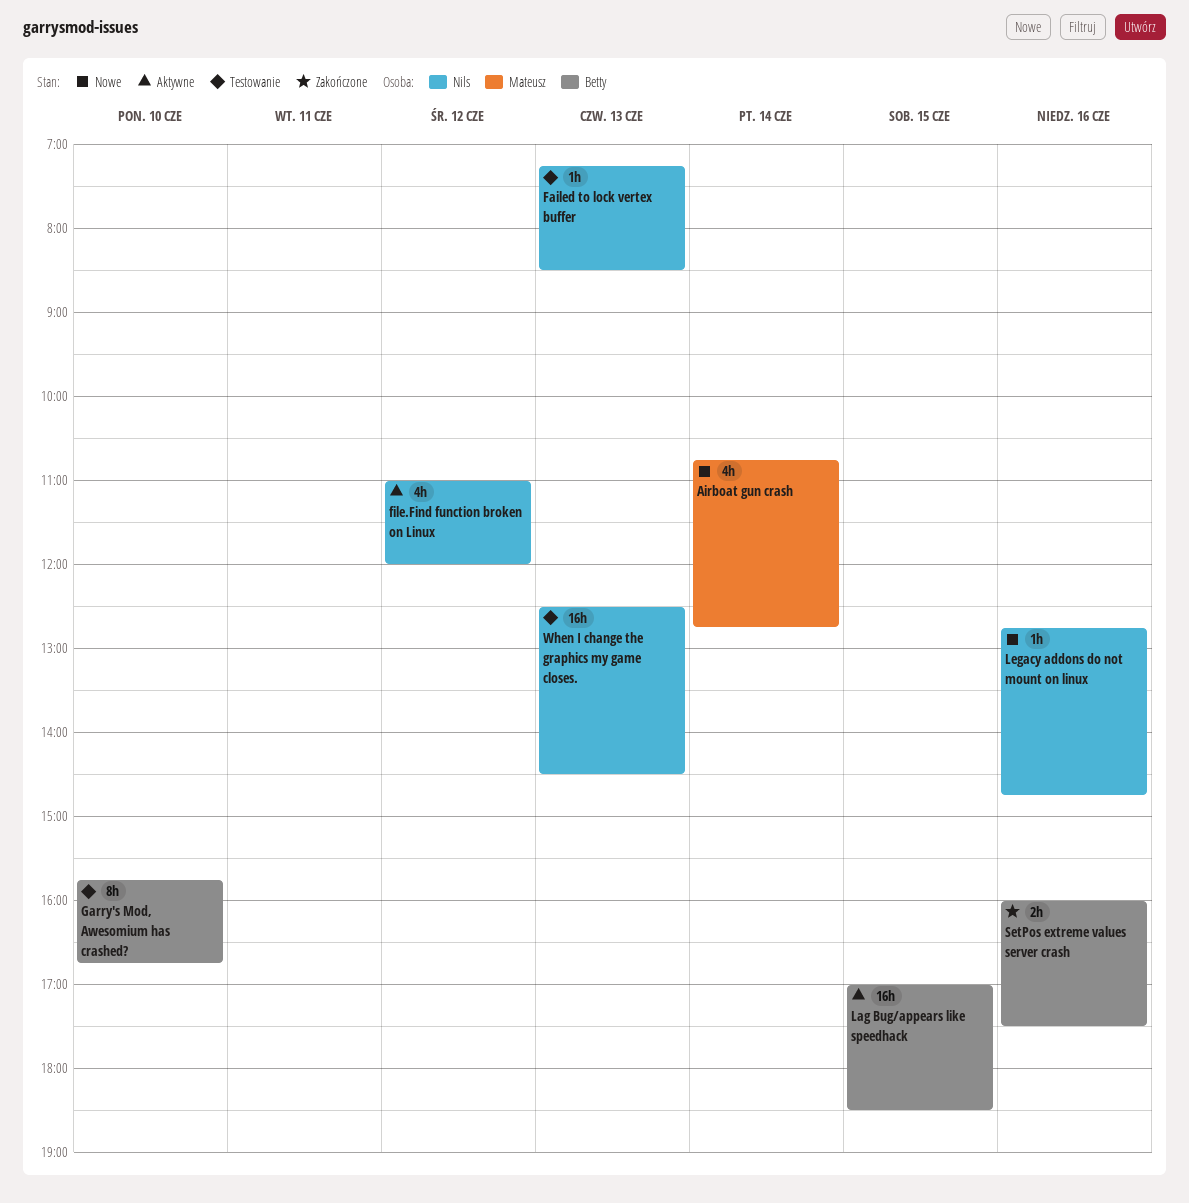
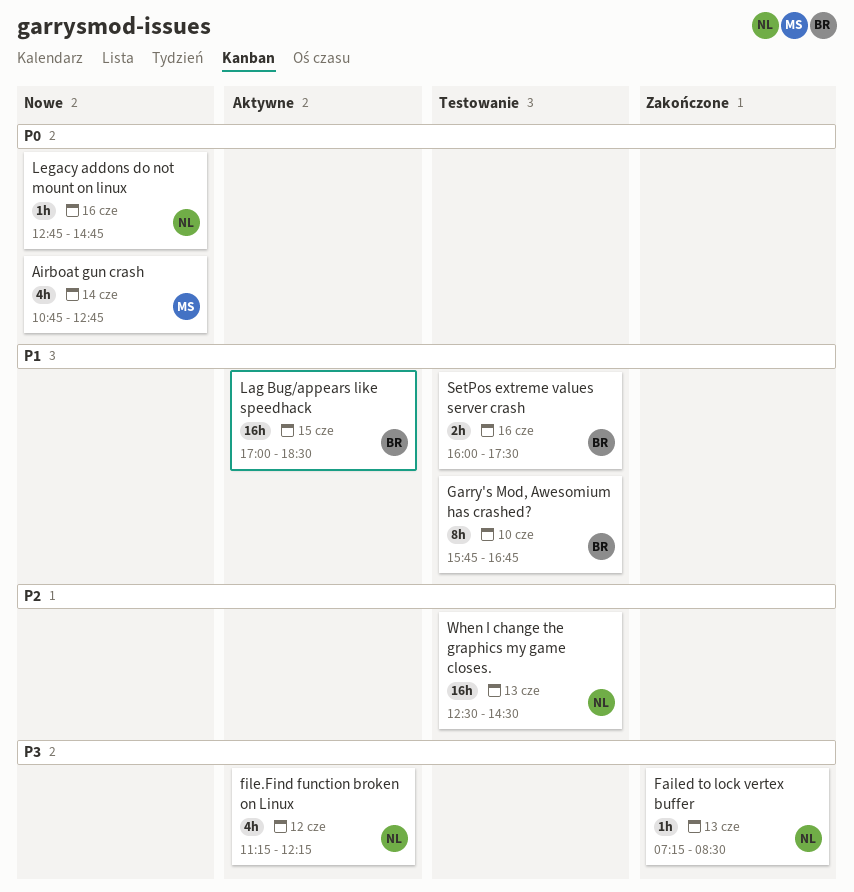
Failed to lock vertex buffer, status: Testowanie -> Zakończone
file.Find function broken on Linux, begins: 11:00 -> 11:15
file.Find function broken on Linux, ends: 12:00 -> 12:15
SetPos extreme values server crash, status: Zakończone -> Testowanie

